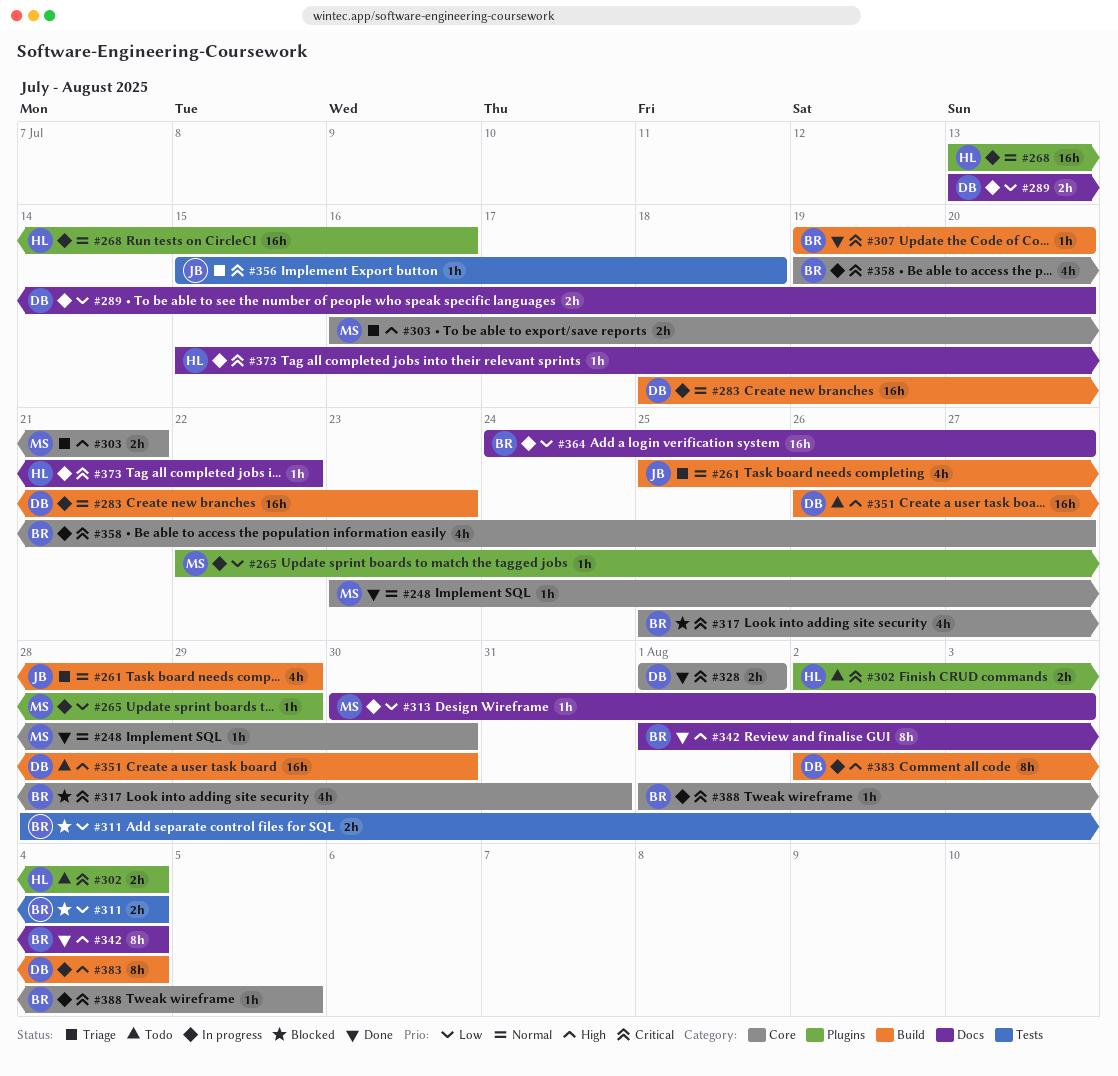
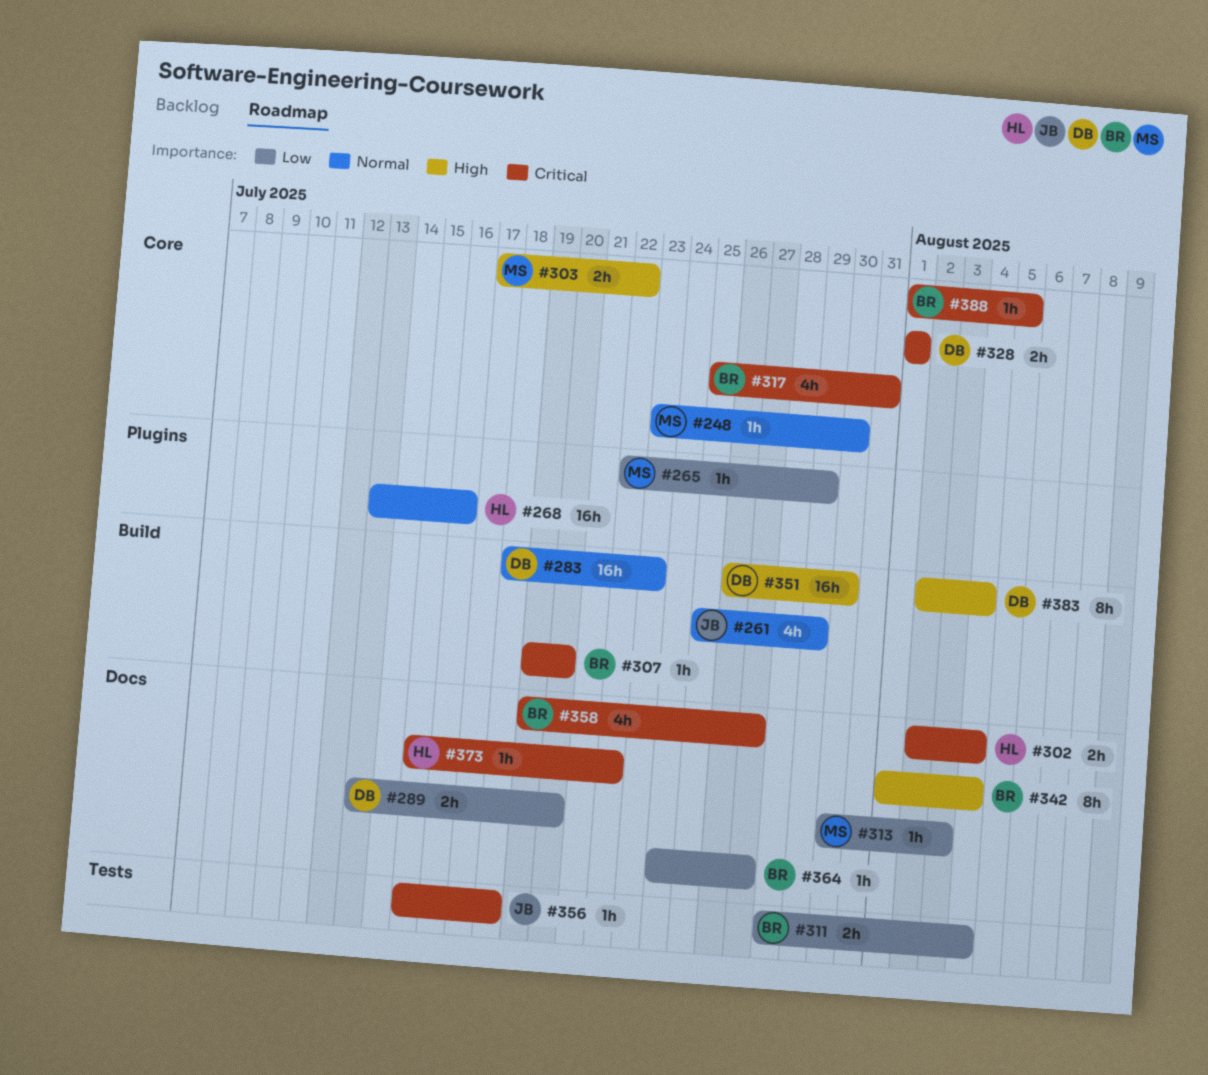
#302, label: Plugins -> Docs
#303, start: Jul 16 -> Jul 17
#303, due: Jul 21 -> Jul 22
#358, label: Core -> Docs
#364, estimate: 16h -> 1h

